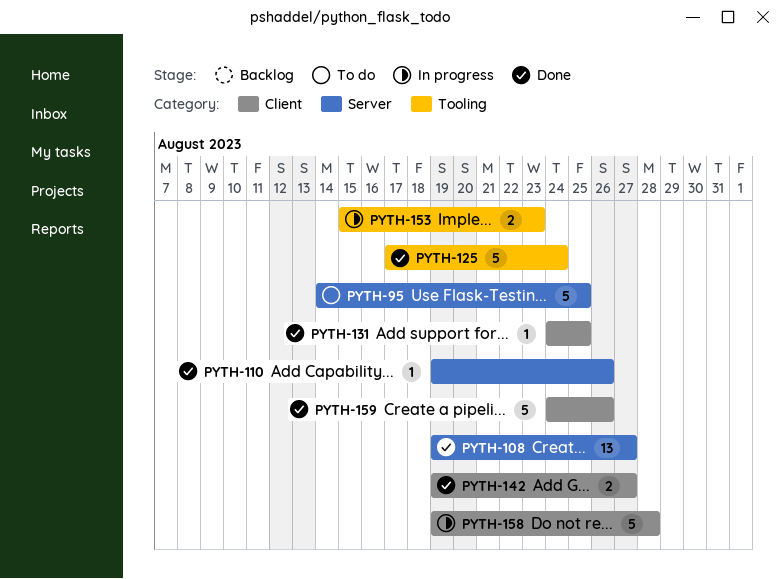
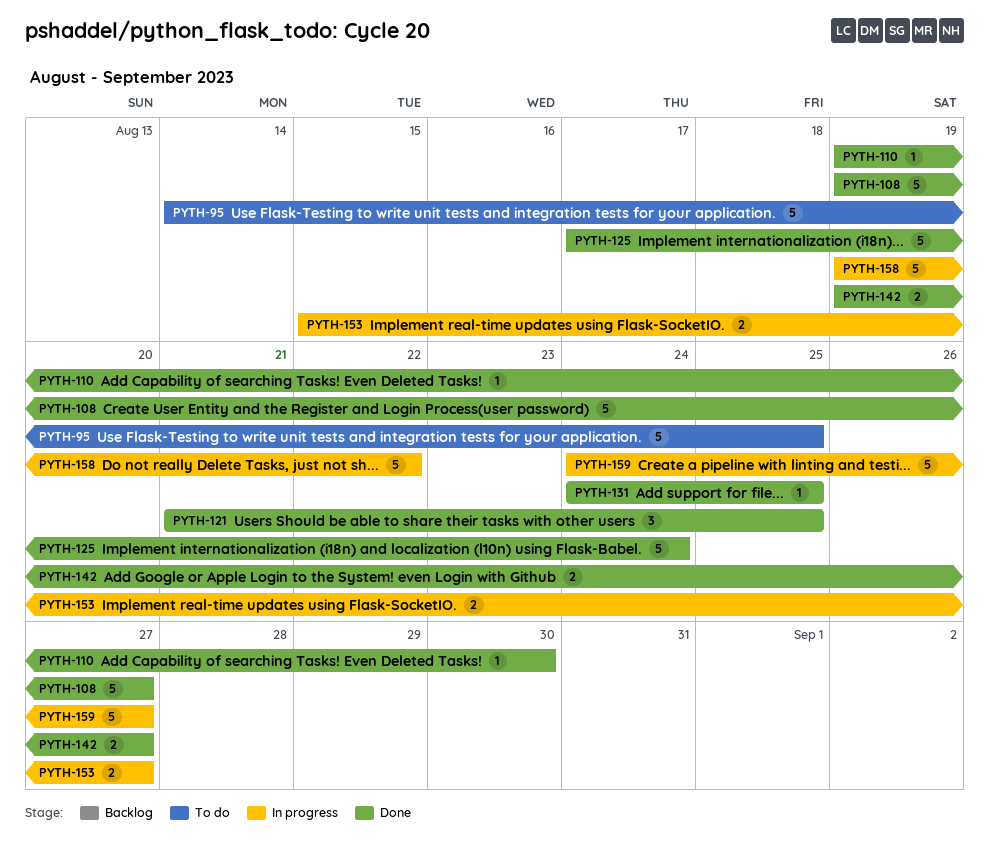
PYTH-108, estimate: 13 -> 5
PYTH-110, due: Aug 26 -> Aug 30
PYTH-121: none -> present
PYTH-153, due: Aug 23 -> Aug 27
PYTH-158, due: Aug 28 -> Aug 22
PYTH-159, status: Done -> In progress
PYTH-159, due: Aug 26 -> Aug 27

